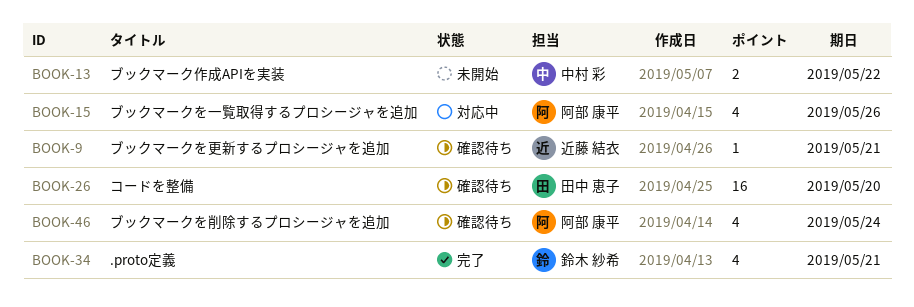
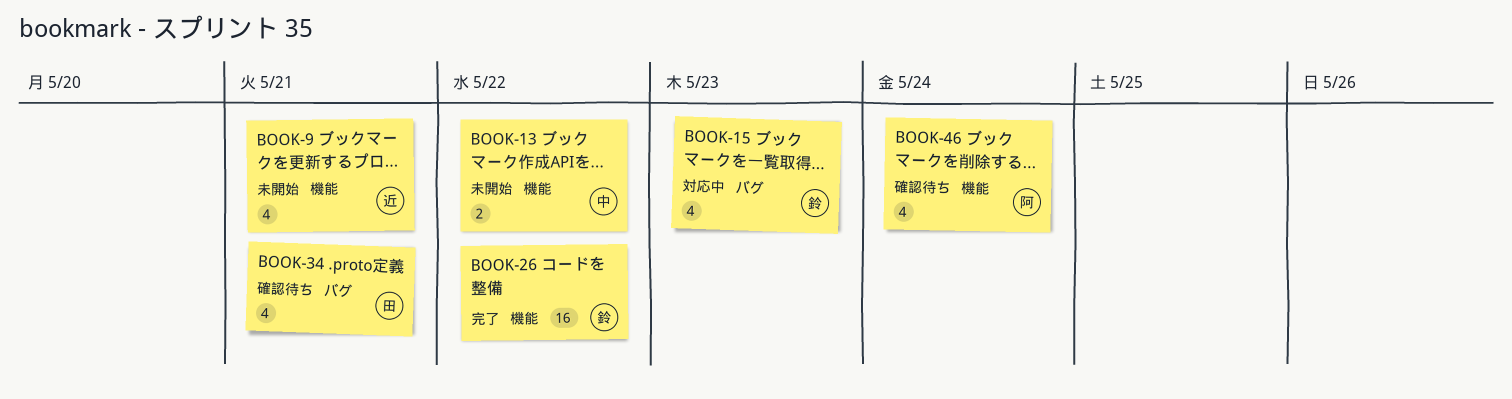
BOOK-9, status: 確認待ち -> 未開始
BOOK-9, estimate: 1 -> 4
BOOK-15, owner: 阿部 康平 -> 鈴木 紗希
BOOK-15, due: May 26 -> May 23
BOOK-26, status: 確認待ち -> 完了
BOOK-26, owner: 田中 恵子 -> 鈴木 紗希
BOOK-26, due: May 20 -> May 22
BOOK-34, status: 完了 -> 確認待ち
BOOK-34, owner: 鈴木 紗希 -> 田中 恵子

